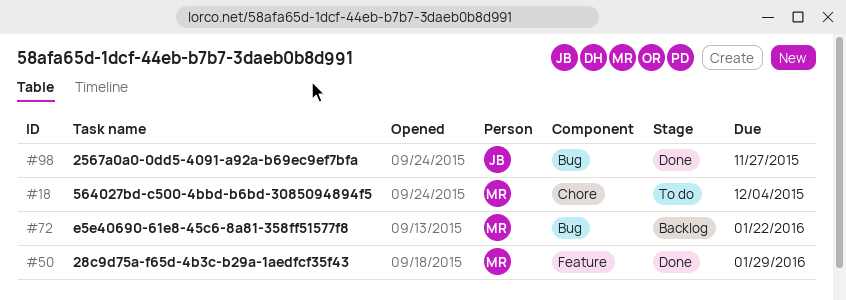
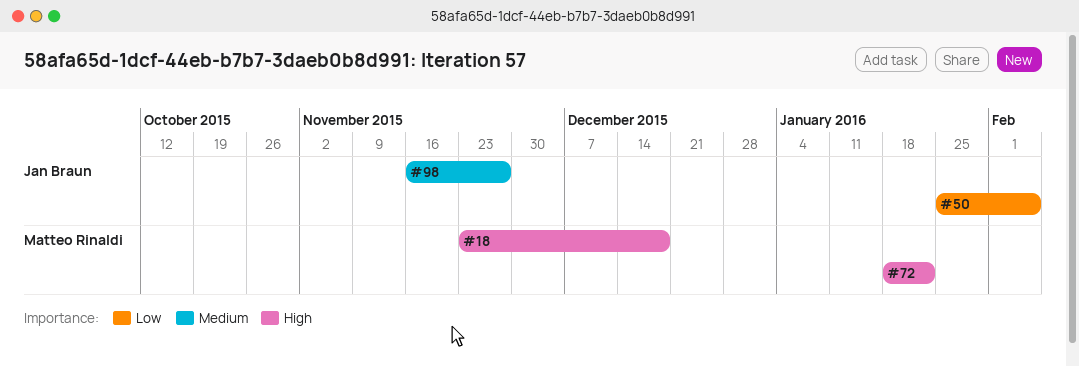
#18, due: Dec 4 -> Dec 18
#50, owner: Matteo Rinaldi -> Jan Braun
#50, due: Jan 29 -> Feb 5

